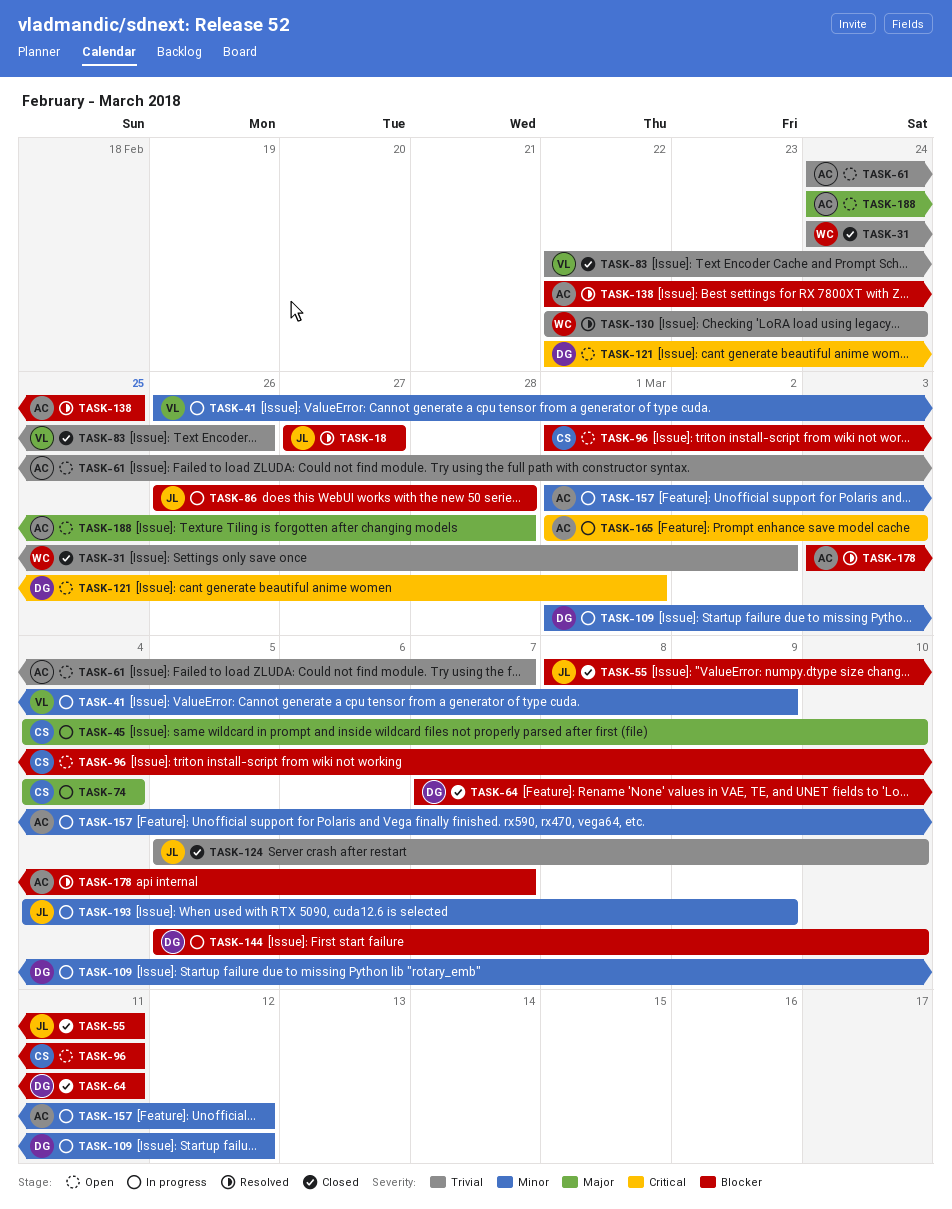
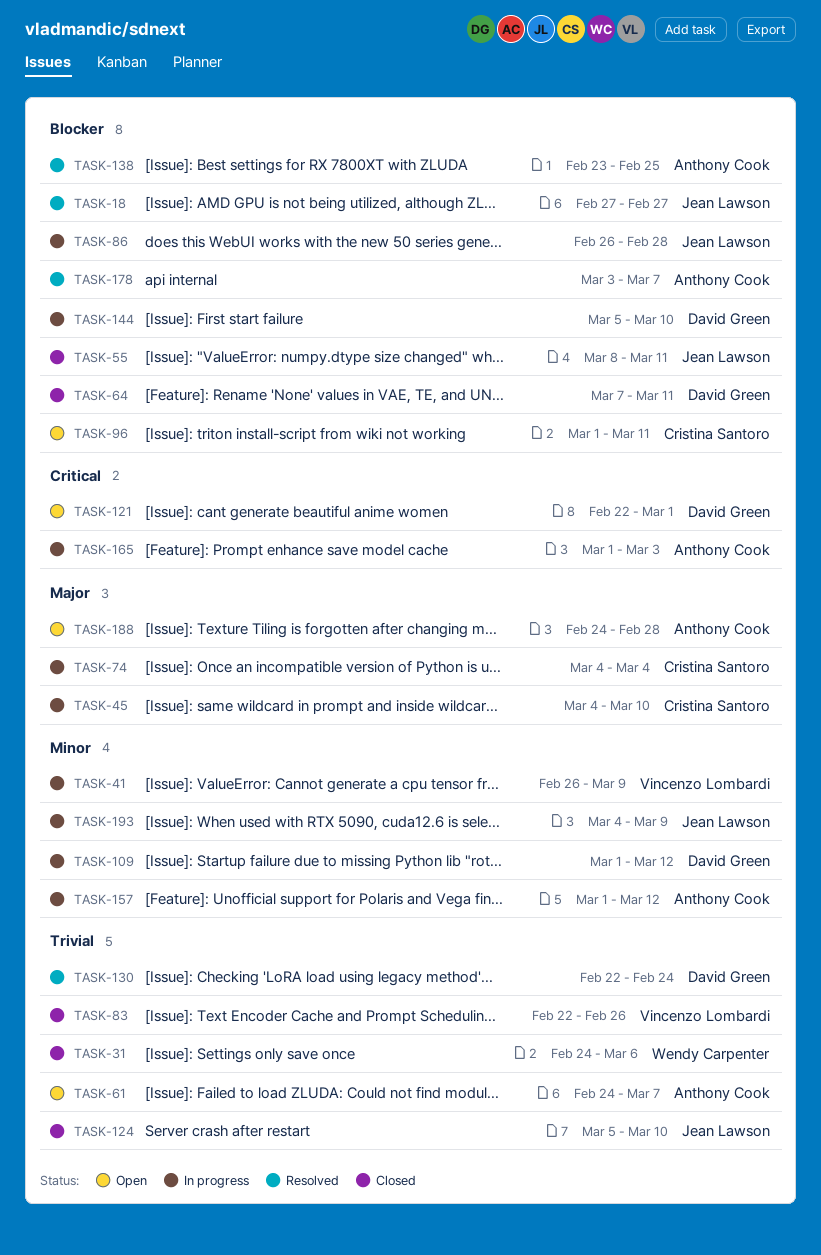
TASK-31, due: Mar 2 -> Mar 6
TASK-130, owner: Wendy Carpenter -> David Green
TASK-138, start: Feb 22 -> Feb 23

